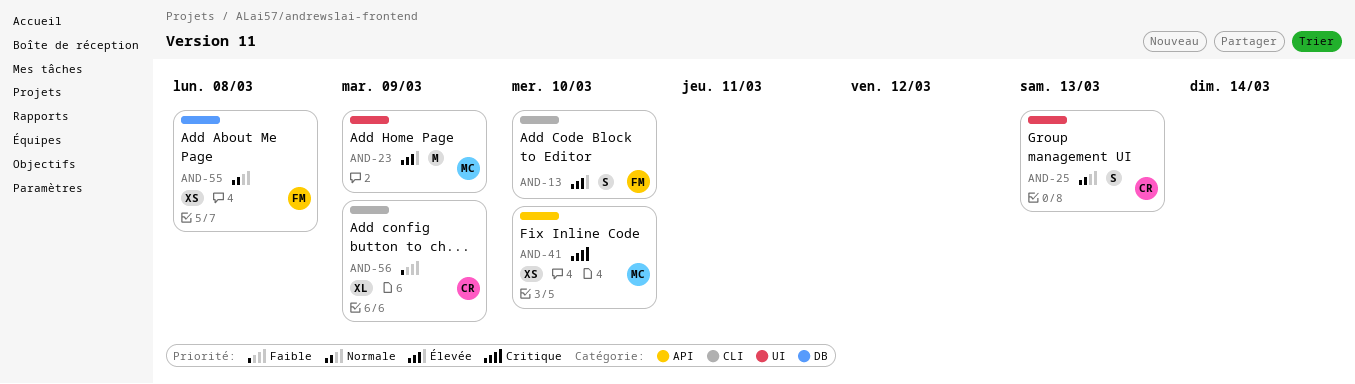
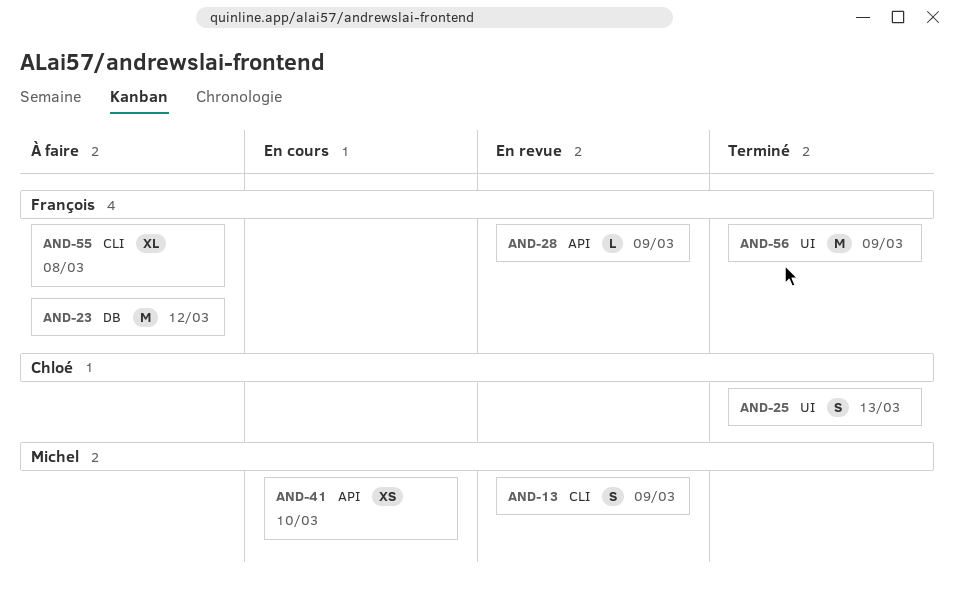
AND-13, owner: François -> Michel
AND-13, due: Mar 10 -> Mar 9
AND-23, owner: Michel -> François
AND-23, label: UI -> DB
AND-23, due: Mar 9 -> Mar 12
AND-28: none -> present
AND-55, label: DB -> CLI
AND-55, estimate: XS -> XL
AND-56, owner: Chloé -> François
AND-56, label: CLI -> UI
AND-56, estimate: XL -> M

